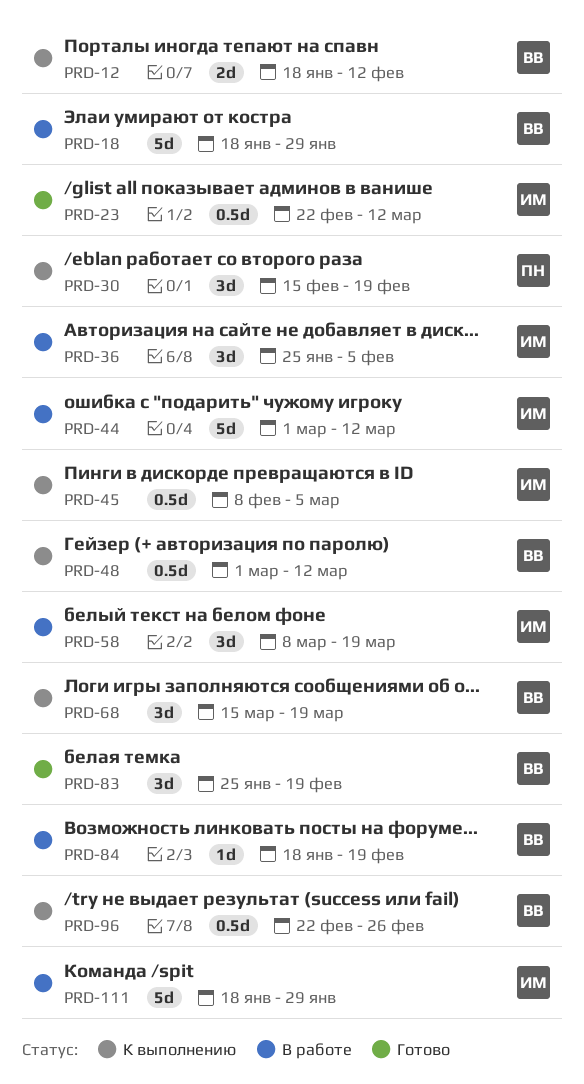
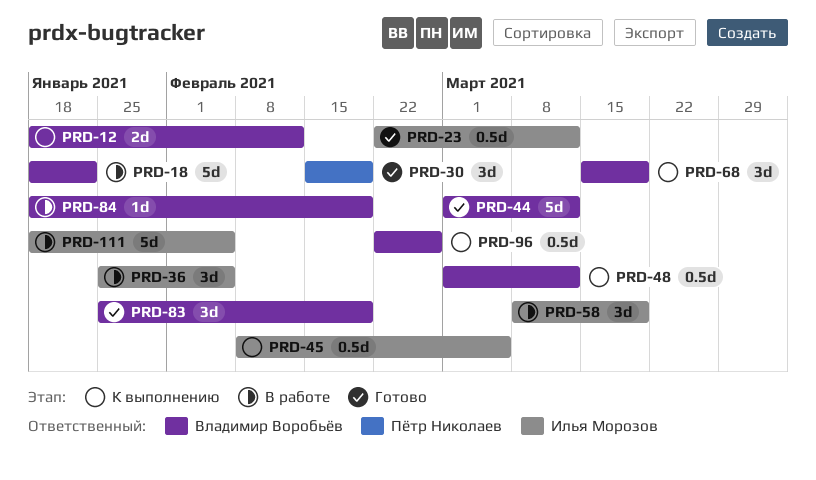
PRD-18, due: Jan 29 -> Jan 22
PRD-30, status: К выполнению -> Готово
PRD-44, status: В работе -> Готово
PRD-44, owner: Илья Морозов -> Владимир Воробьёв
PRD-111, due: Jan 29 -> Feb 5

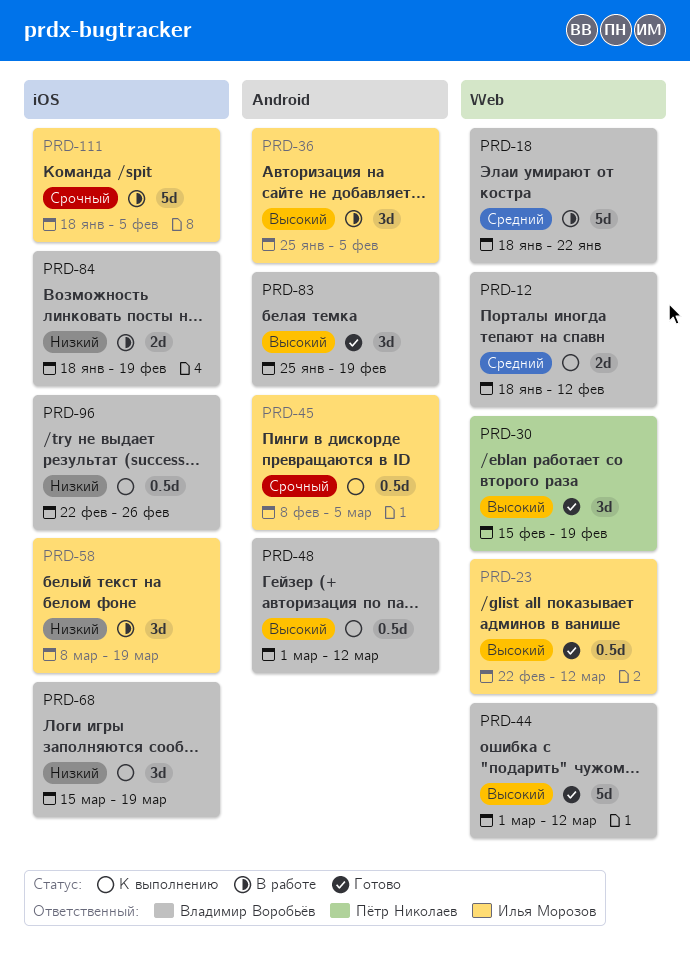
PRD-84, estimate: 1d -> 2d

